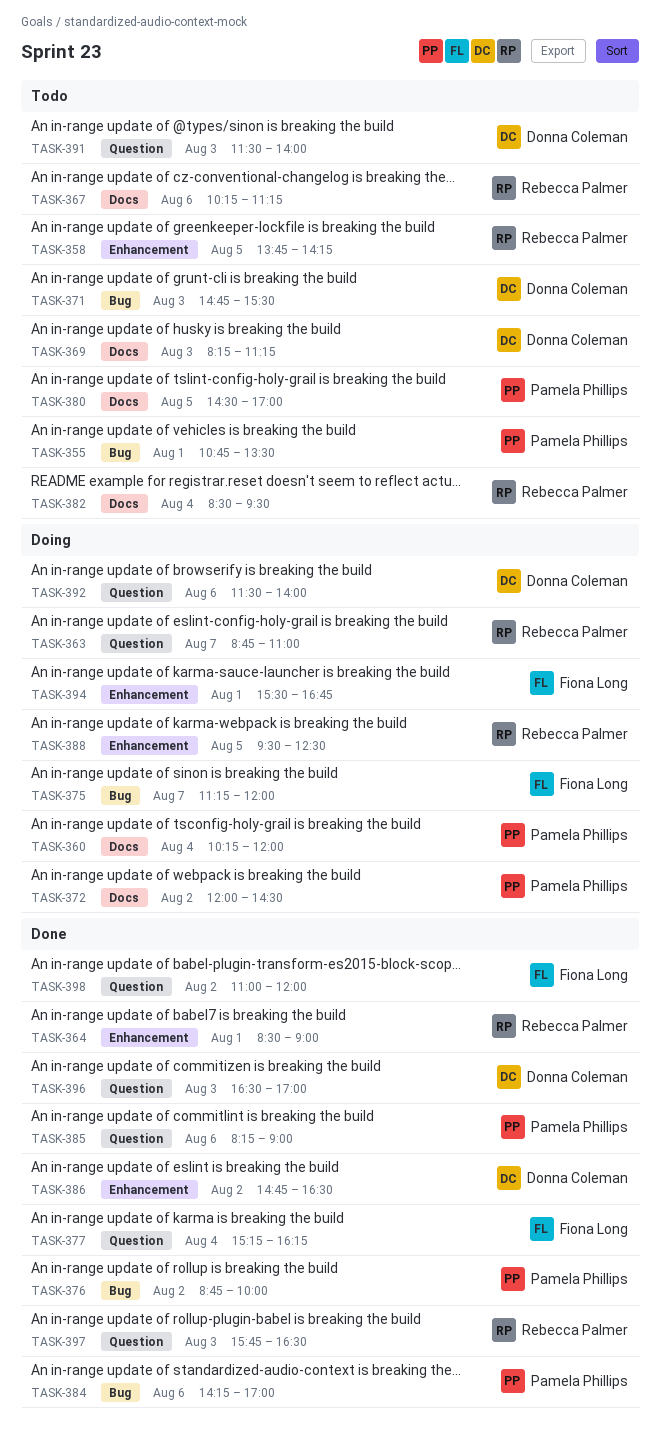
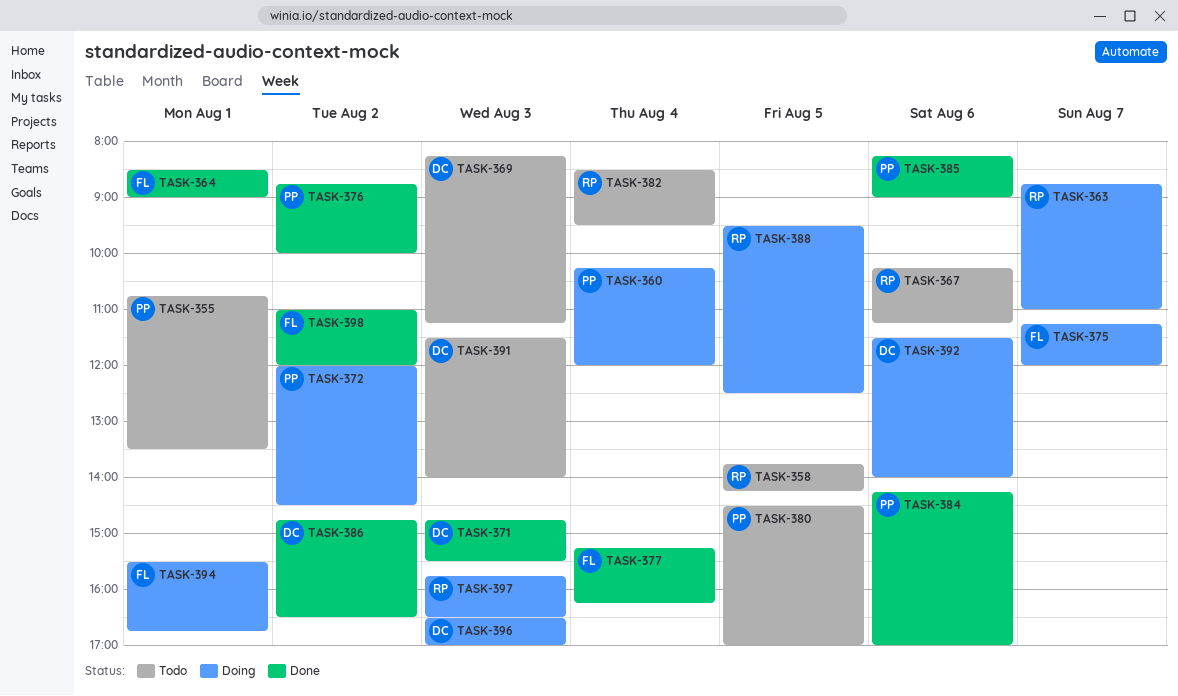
TASK-364, owner: Rebecca Palmer -> Fiona Long
TASK-371, status: Todo -> Done
TASK-396, status: Done -> Doing
TASK-397, status: Done -> Doing

